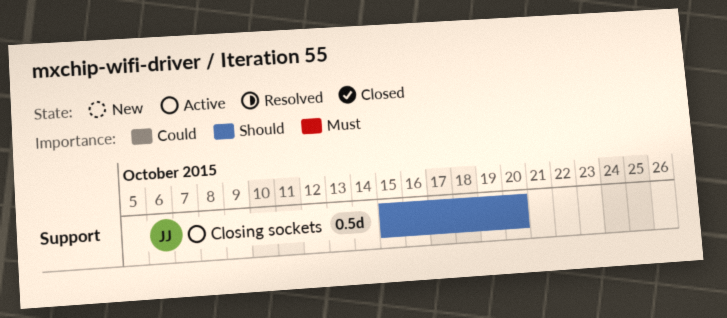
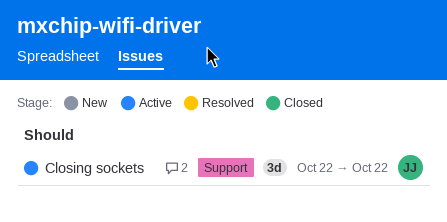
Closing sockets, estimate: 0.5d -> 3d
Closing sockets, start: Oct 15 -> Oct 22
Closing sockets, due: Oct 20 -> Oct 22

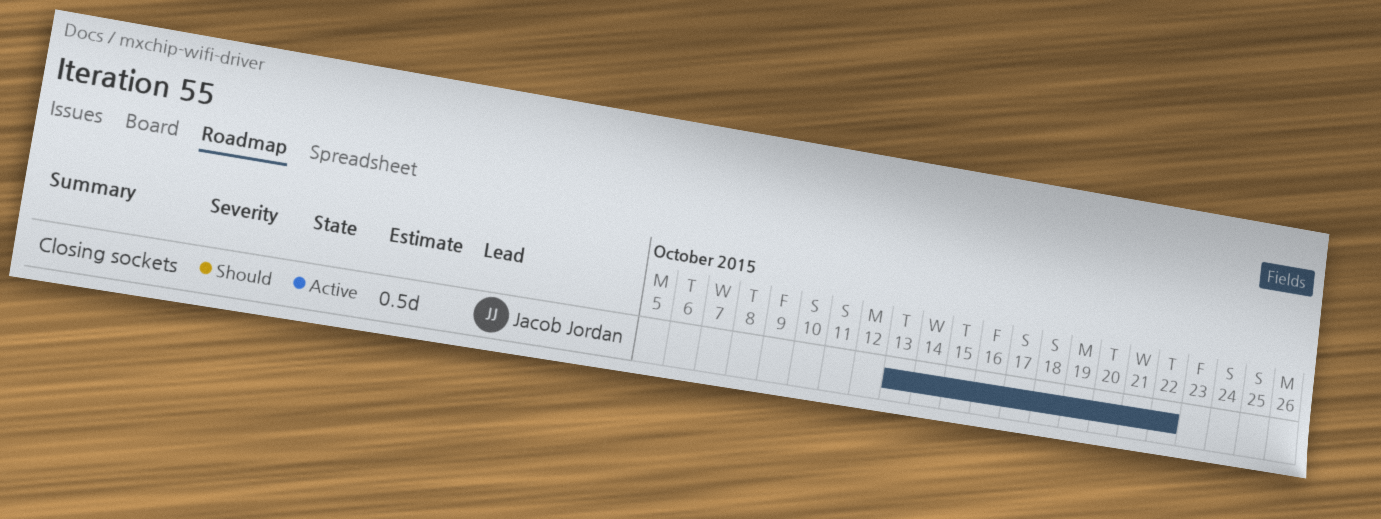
Closing sockets, estimate: 3d -> 0.5d
Closing sockets, start: Oct 22 -> Oct 13

